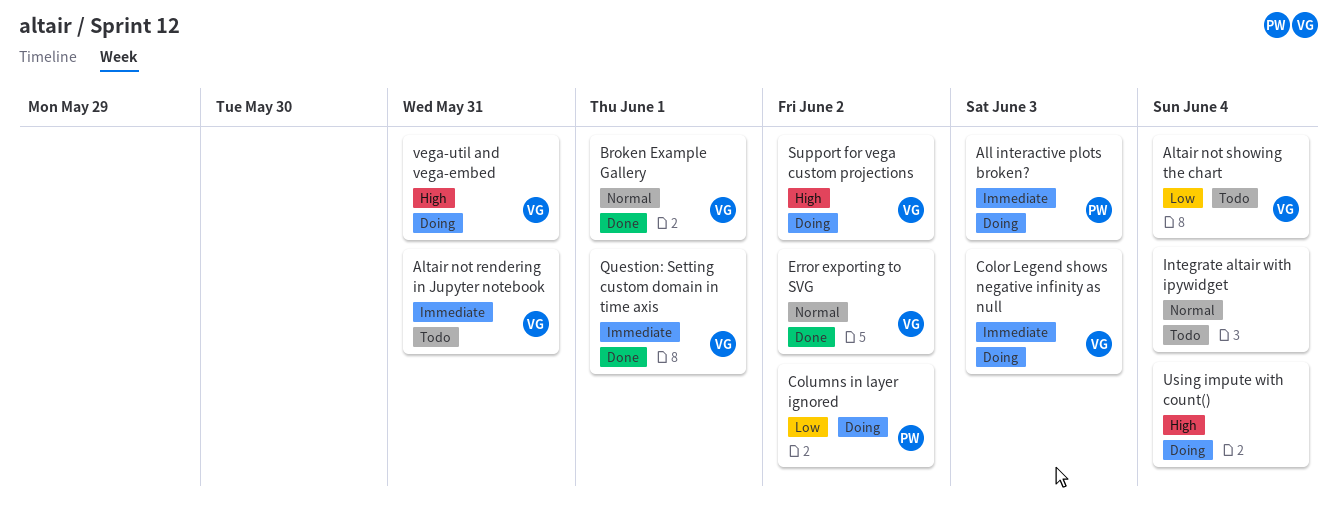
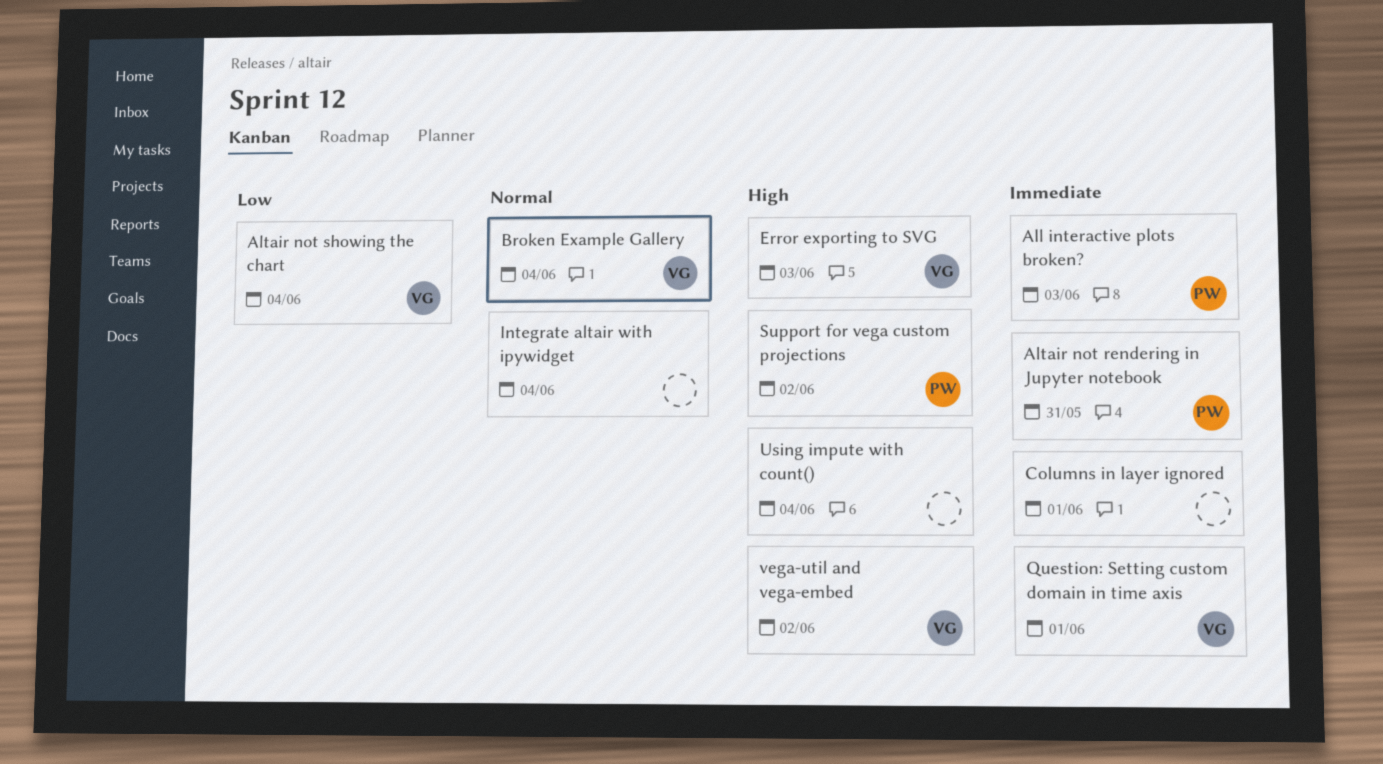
Altair not rendering in Jupyter notebook, owner: VG -> PW
Broken Example Gallery, due: Jun 1 -> Jun 4
Color Legend shows negative infinity as null: present -> none
Columns in layer ignored, owner: PW -> none
Columns in layer ignored, priority: Low -> Immediate
Columns in layer ignored, due: Jun 2 -> Jun 1
Error exporting to SVG, priority: Normal -> High
Error exporting to SVG, due: Jun 2 -> Jun 3
Support for vega custom projections, owner: VG -> PW
vega-util and vega-embed, due: May 31 -> Jun 2

